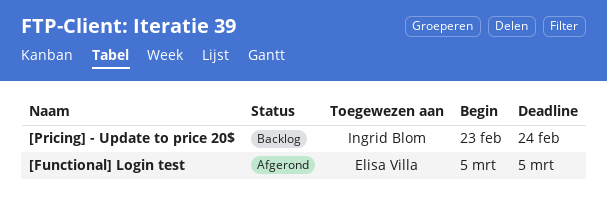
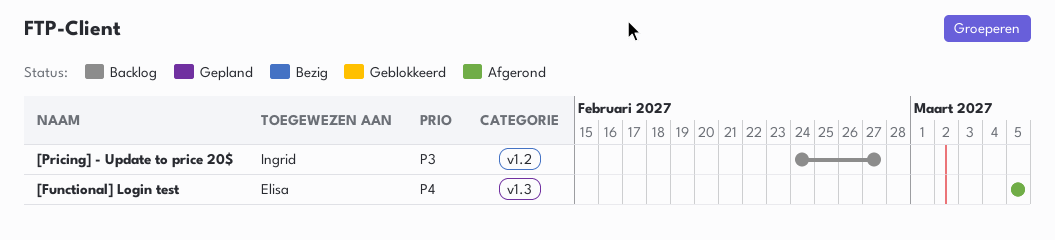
[Pricing] - Update to price 20$, start: Feb 23 -> Feb 24
[Pricing] - Update to price 20$, due: Feb 24 -> Feb 27

